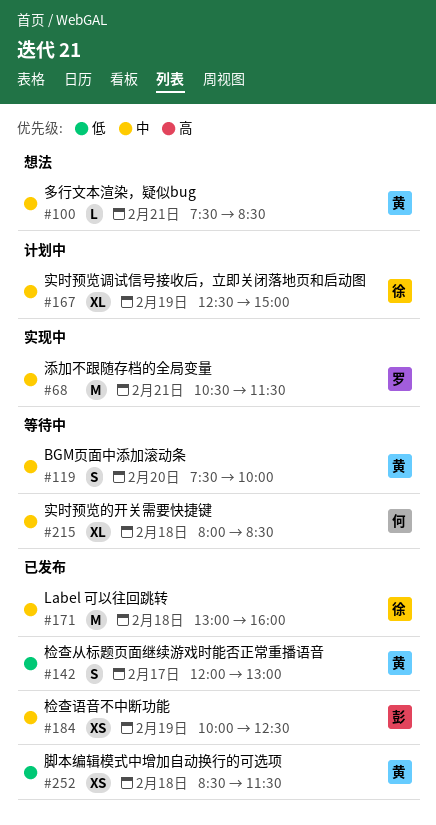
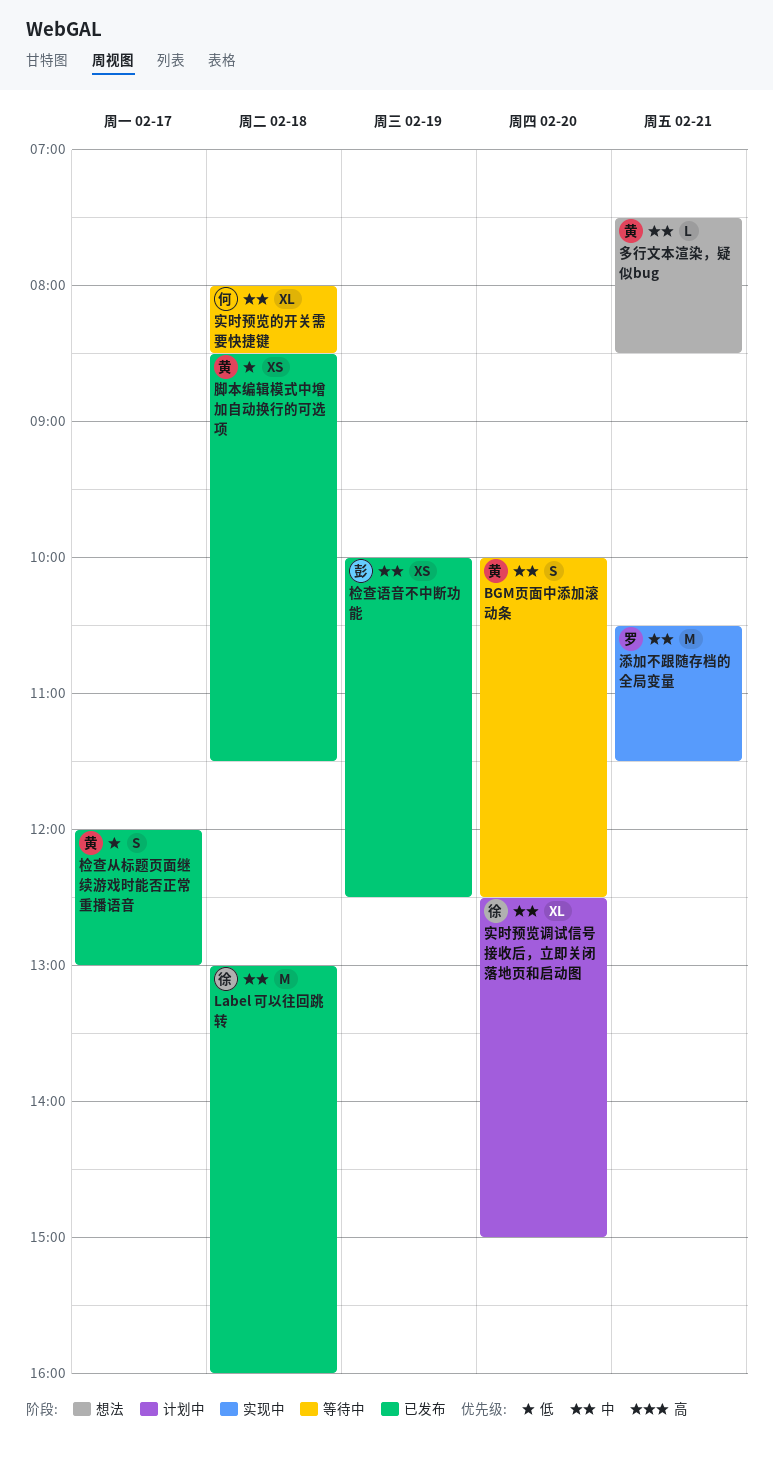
BGM页面中添加滚动条, begins: 07:30 -> 10:00
BGM页面中添加滚动条, ends: 10:00 -> 12:30
实时预览调试信号接收后，立即关闭落地页和启动图, day: Feb 19 -> Feb 20

